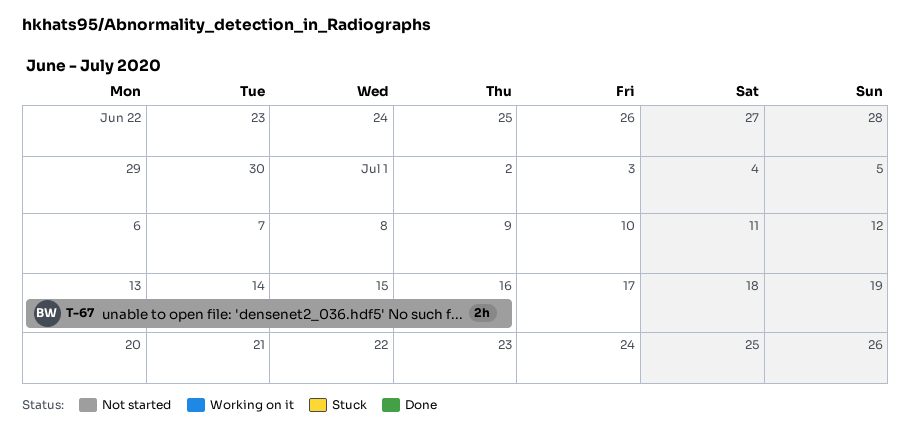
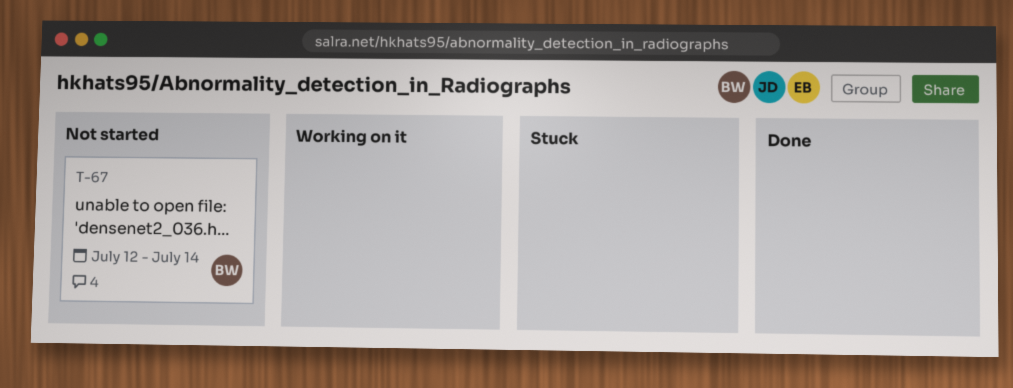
T-67, start: Jul 13 -> Jul 12
T-67, due: Jul 16 -> Jul 14

